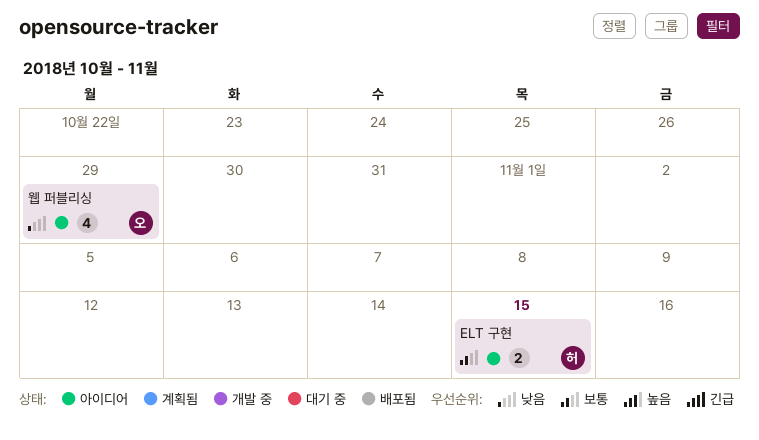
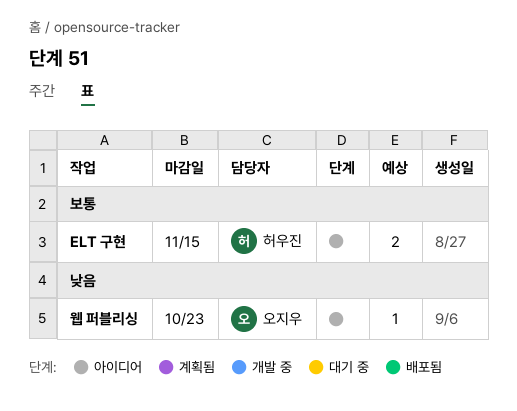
웹 퍼블리싱, estimate: 4 -> 1
웹 퍼블리싱, due: Oct 29 -> Oct 23

